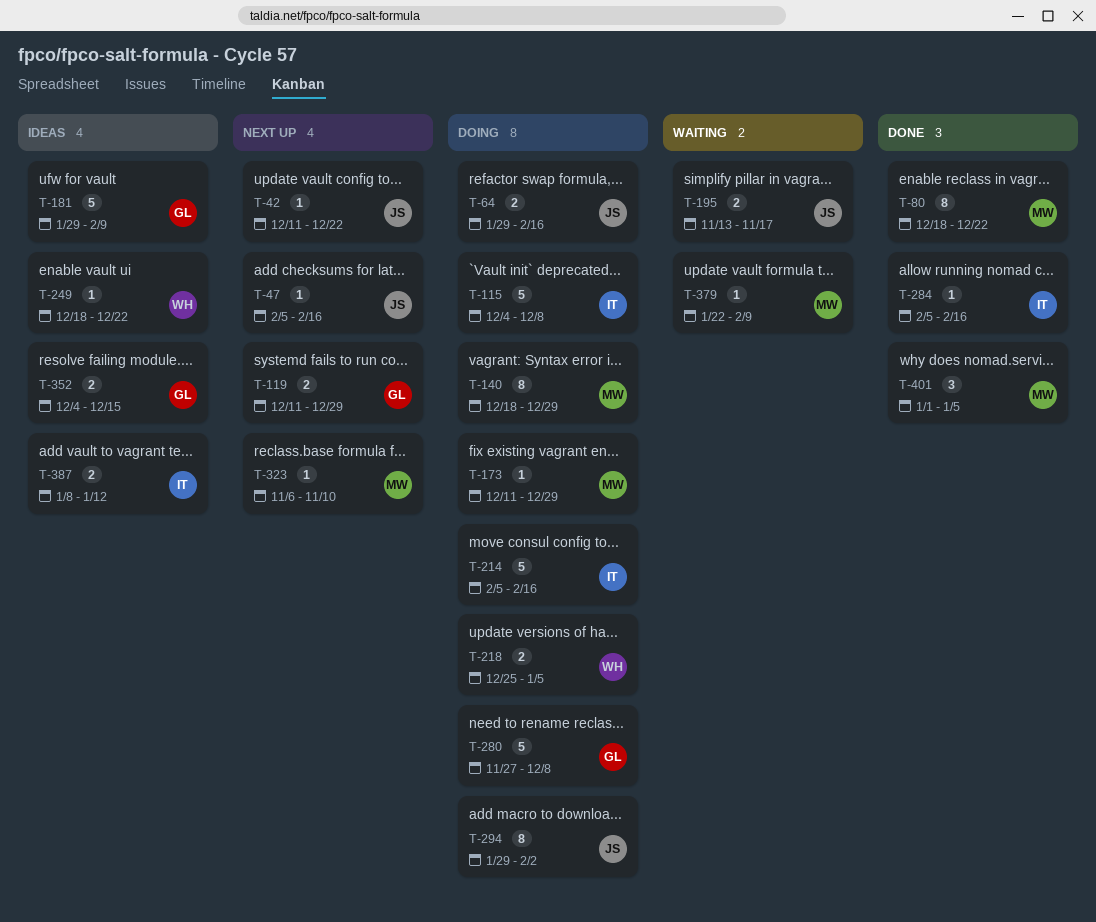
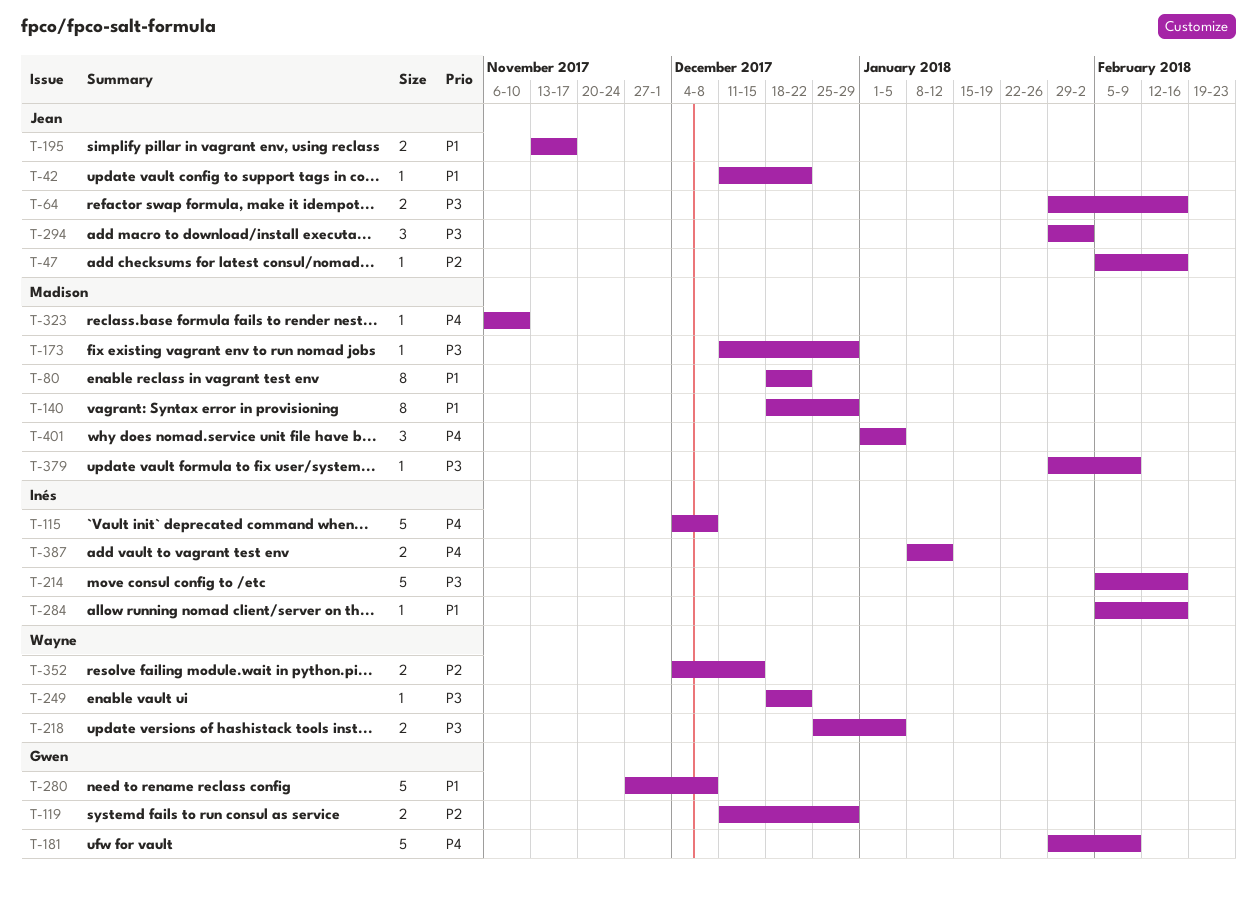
T-294, estimate: 8 -> 3
T-352, owner: Gwen -> Wayne
T-379, start: Jan 22 -> Jan 29

